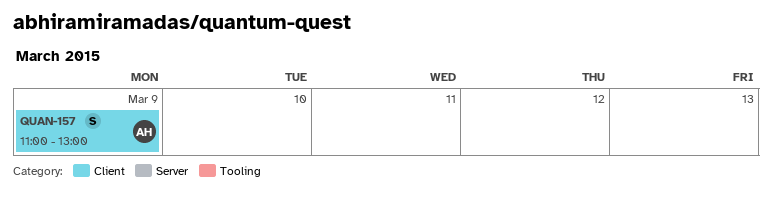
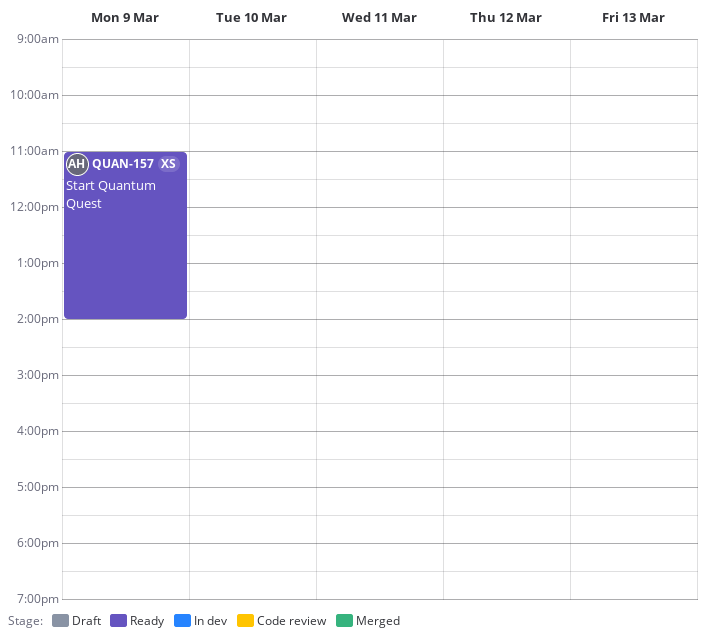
QUAN-157, estimate: S -> XS
QUAN-157, ends: 13:00 -> 14:00

